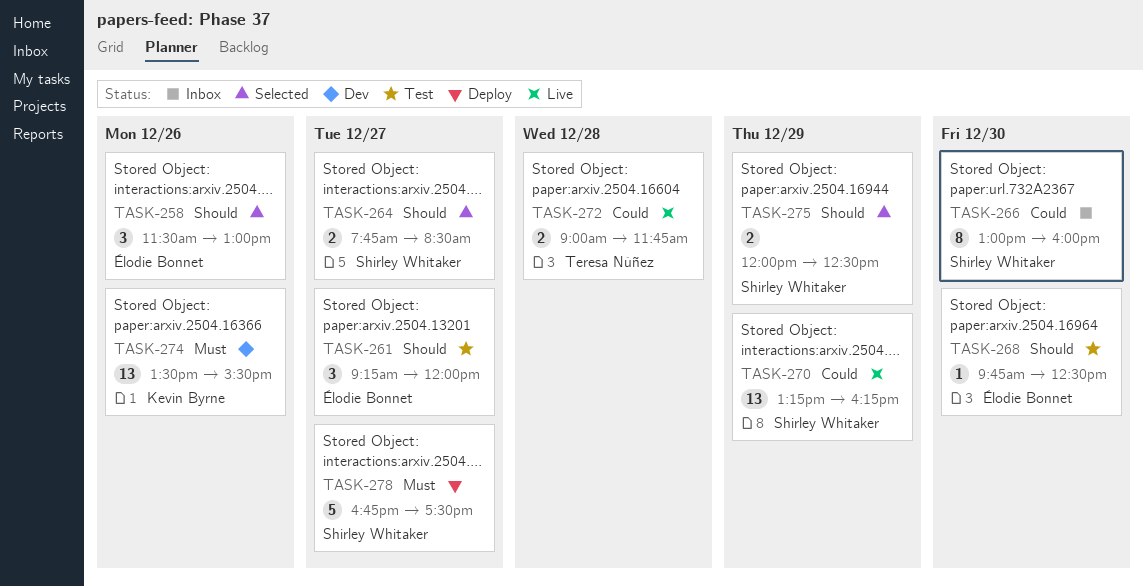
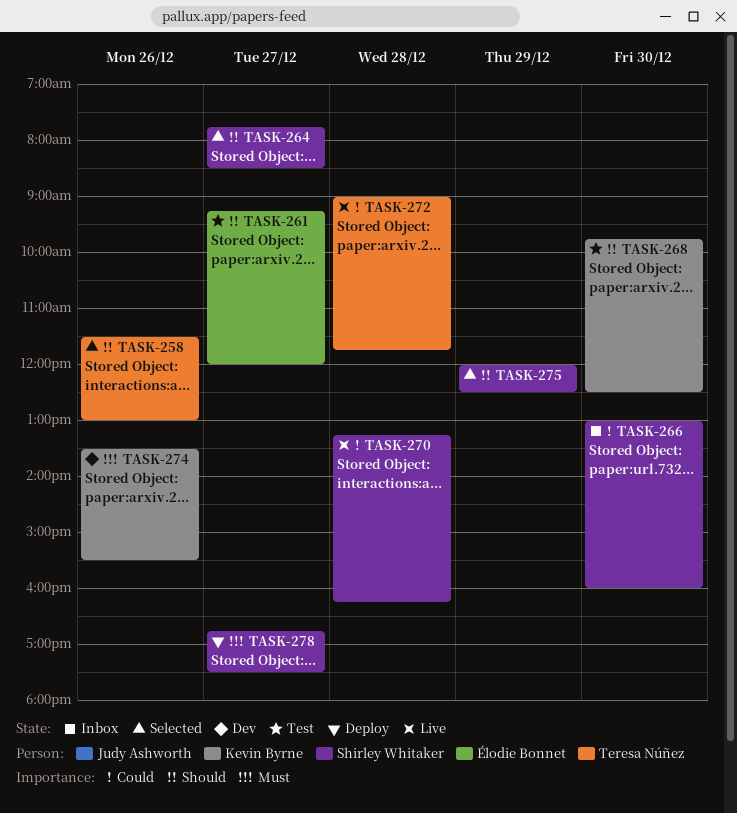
TASK-258, owner: Élodie Bonnet -> Teresa Núñez
TASK-268, owner: Élodie Bonnet -> Kevin Byrne
TASK-270, day: Dec 29 -> Dec 28

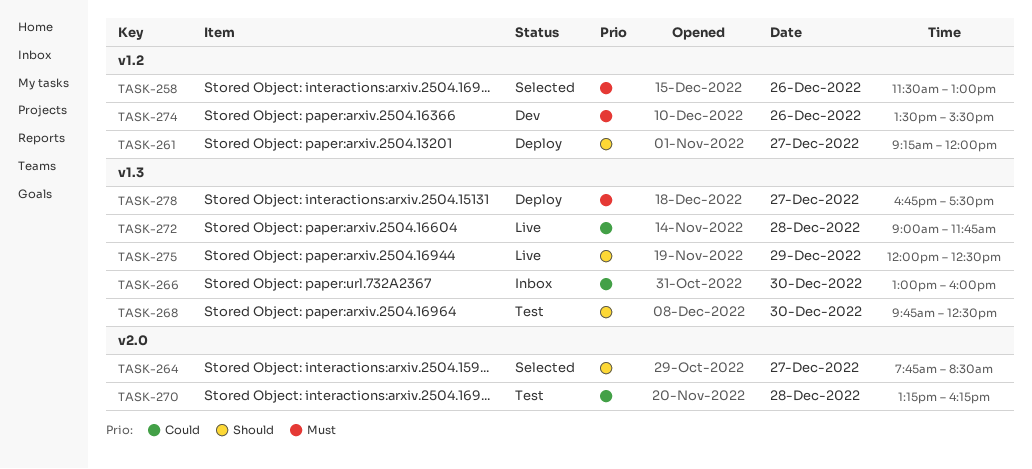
TASK-258, priority: Should -> Must
TASK-261, status: Test -> Deploy
TASK-270, status: Live -> Test
TASK-275, status: Selected -> Live

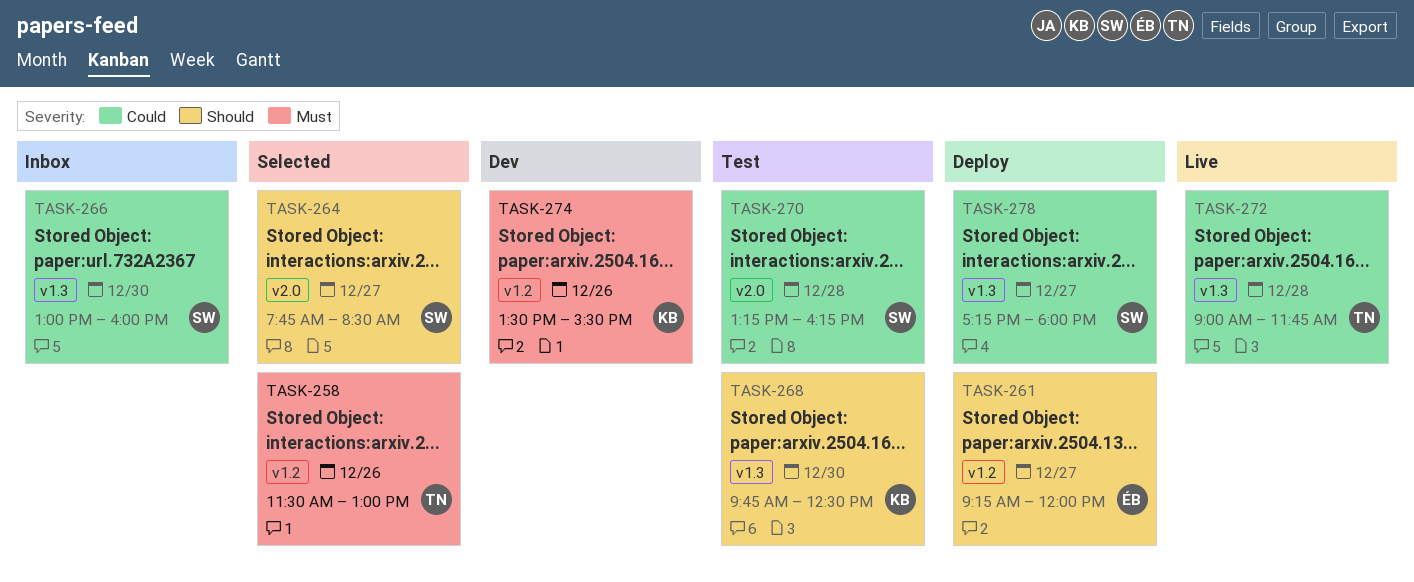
TASK-275: present -> none
TASK-278, priority: Must -> Could
TASK-278, begins: 16:45 -> 17:15
TASK-278, ends: 17:30 -> 18:00

